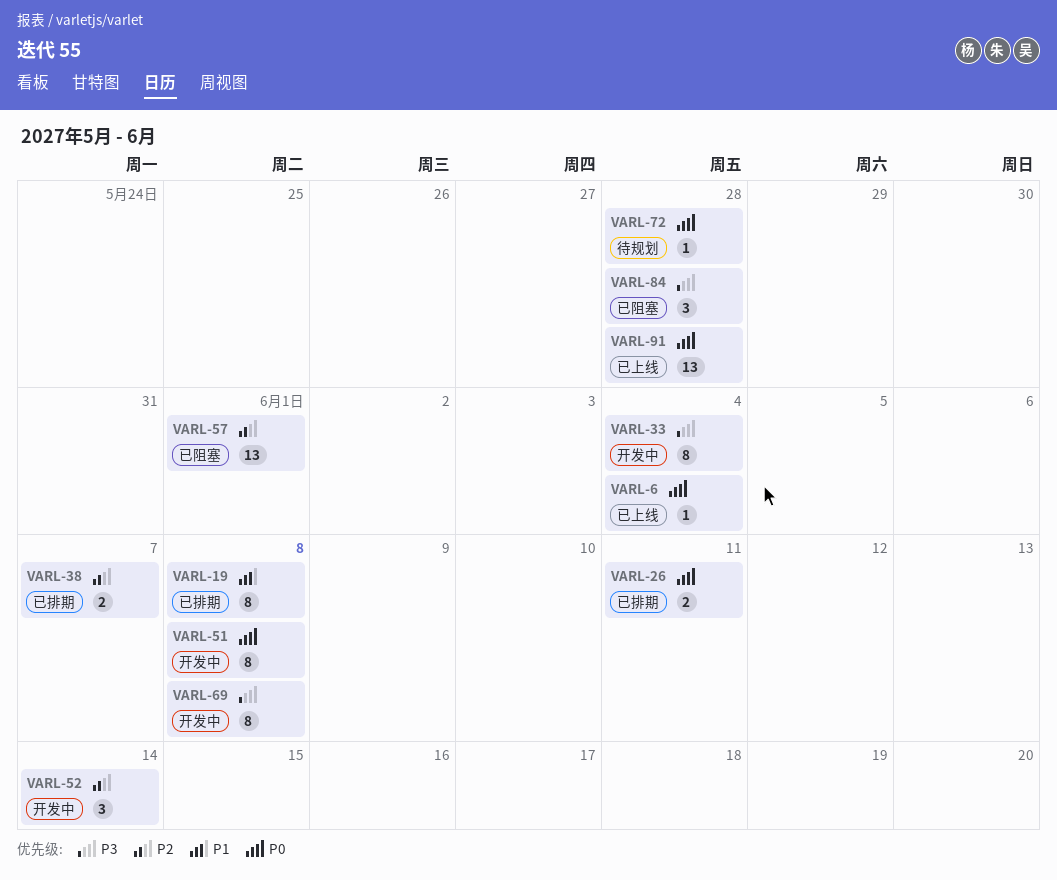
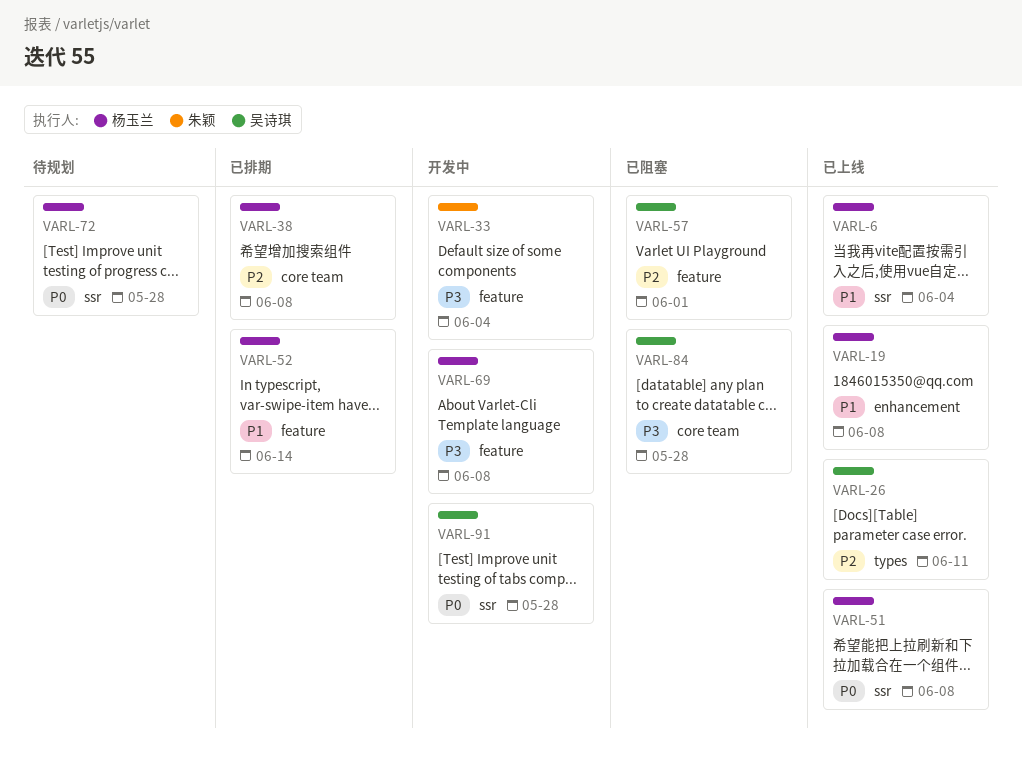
VARL-6, priority: P0 -> P1
VARL-19, status: 已排期 -> 已上线
VARL-26, status: 已排期 -> 已上线
VARL-26, priority: P0 -> P2
VARL-38, due: Jun 7 -> Jun 8
VARL-51, status: 开发中 -> 已上线
VARL-52, status: 开发中 -> 已排期
VARL-52, priority: P2 -> P1
VARL-91, status: 已上线 -> 开发中

